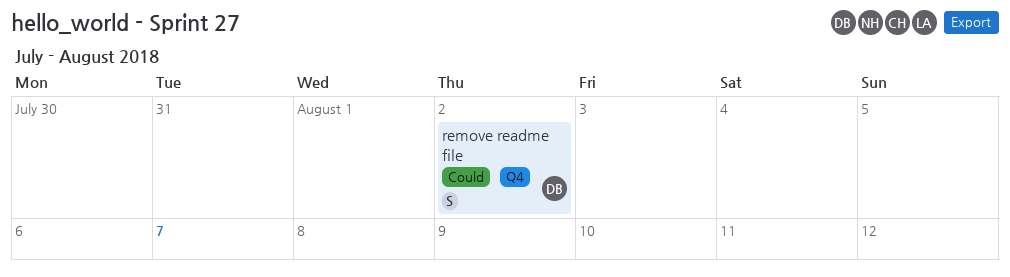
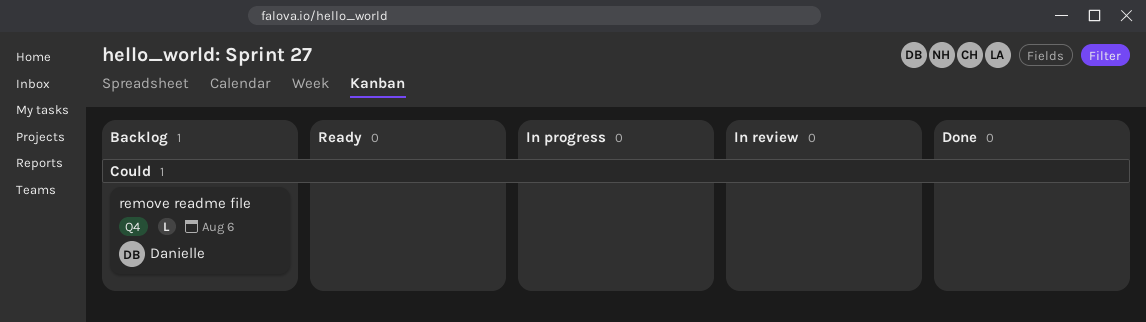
remove readme file, estimate: S -> L
remove readme file, due: Aug 2 -> Aug 6

